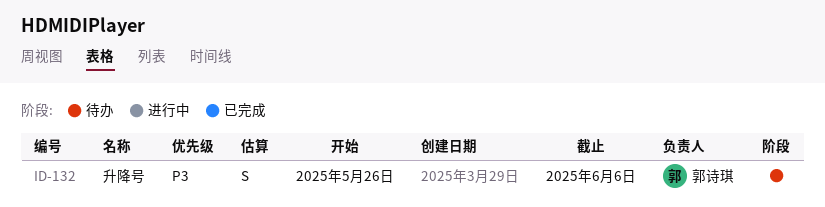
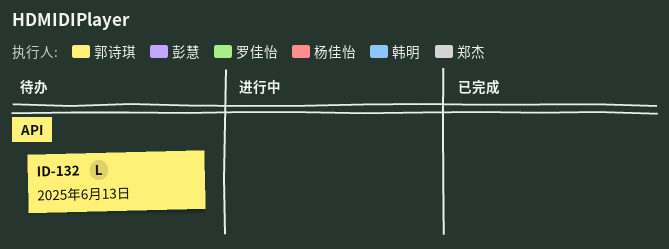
ID-132, estimate: S -> L
ID-132, due: Jun 6 -> Jun 13

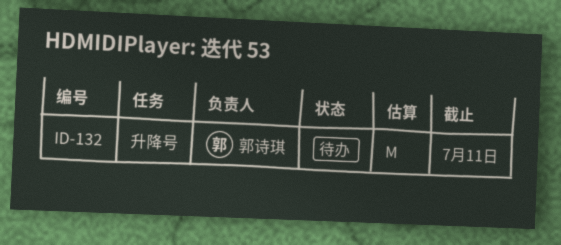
ID-132, estimate: L -> M
ID-132, due: Jun 13 -> Jul 11

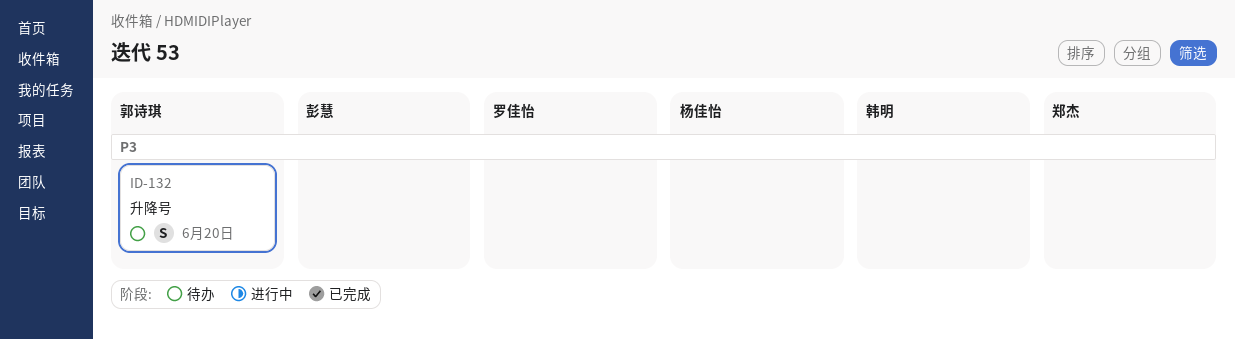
ID-132, estimate: M -> S
ID-132, due: Jul 11 -> Jun 20

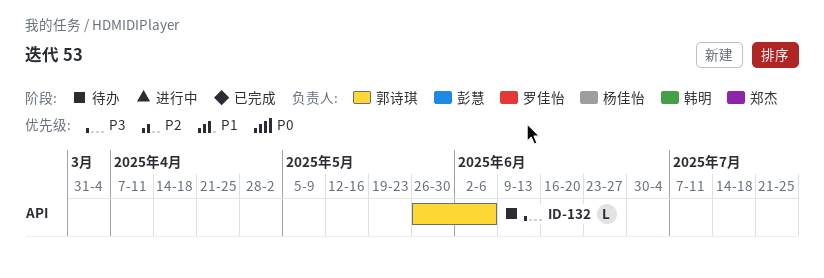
ID-132, estimate: S -> L
ID-132, due: Jun 20 -> Jun 6

